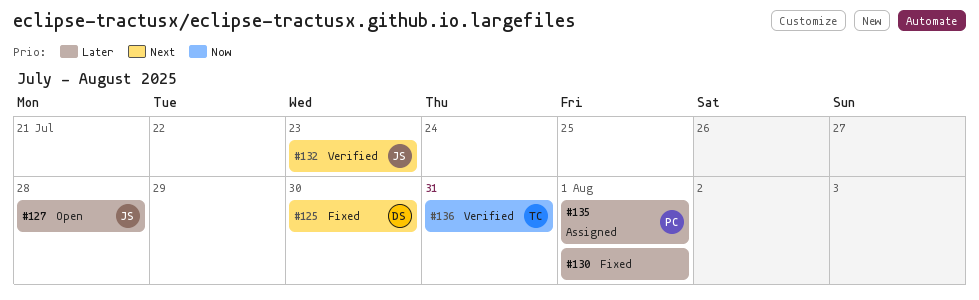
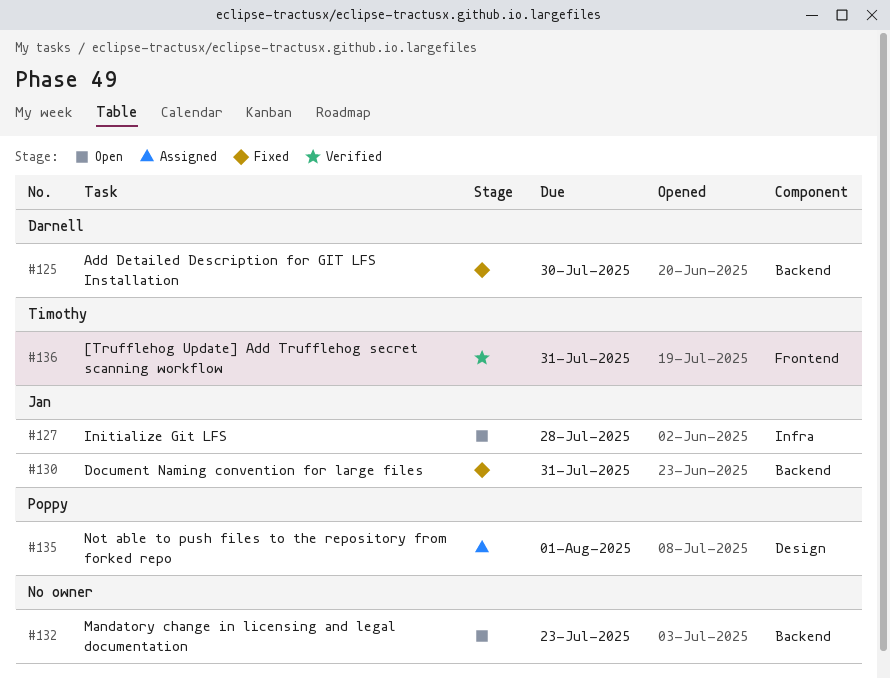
#130, owner: none -> Jan
#130, due: Aug 1 -> Jul 31
#132, status: Verified -> Open
#132, owner: Jan -> none

